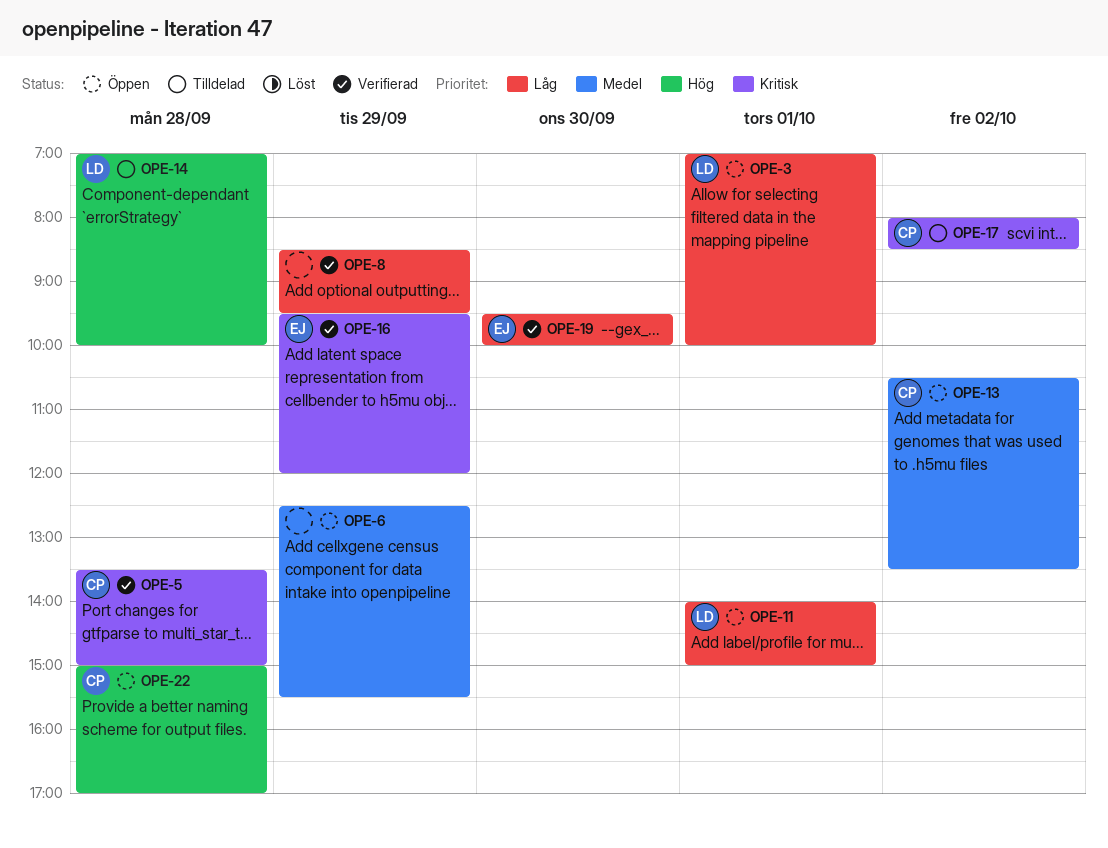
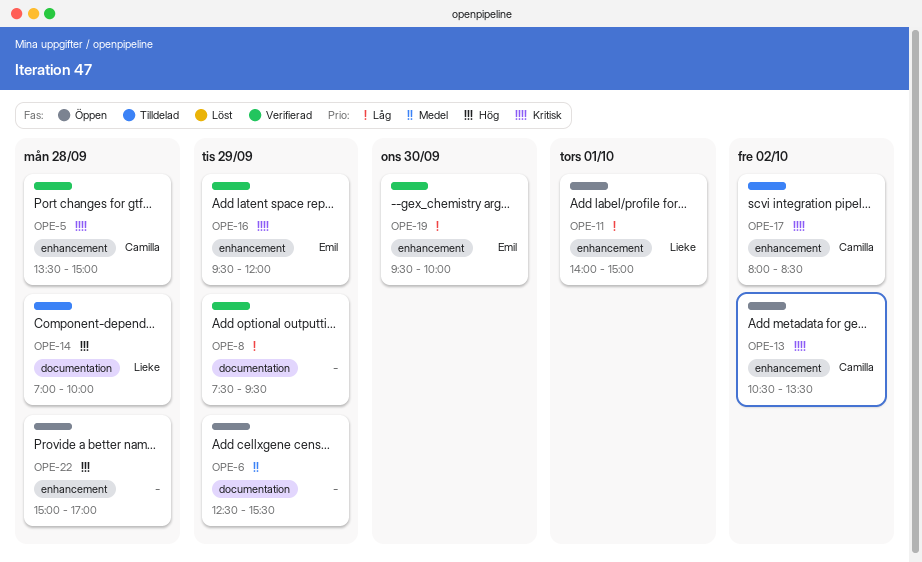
OPE-3: present -> none
OPE-8, begins: 08:30 -> 07:30
OPE-13, priority: Medel -> Kritisk
OPE-22, owner: Camilla -> none

